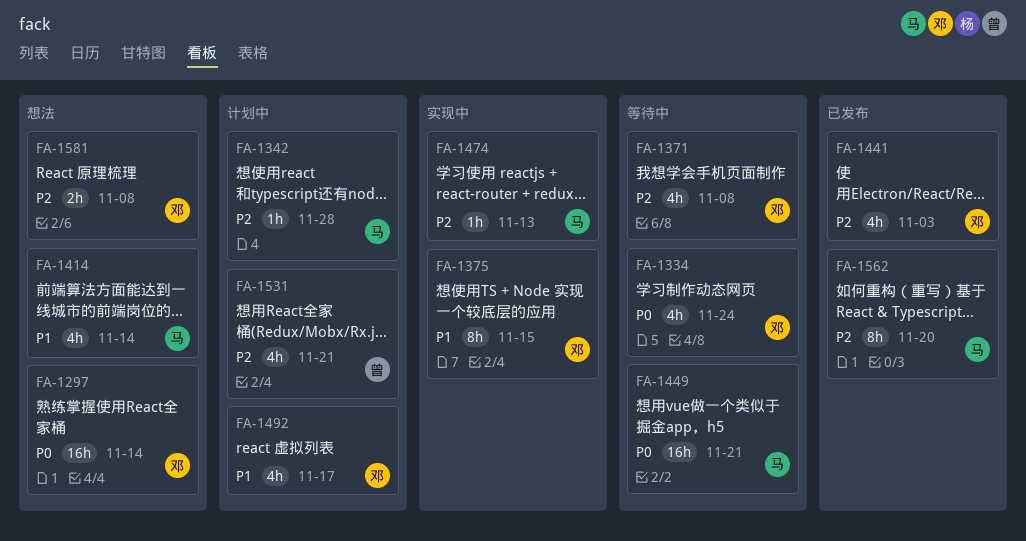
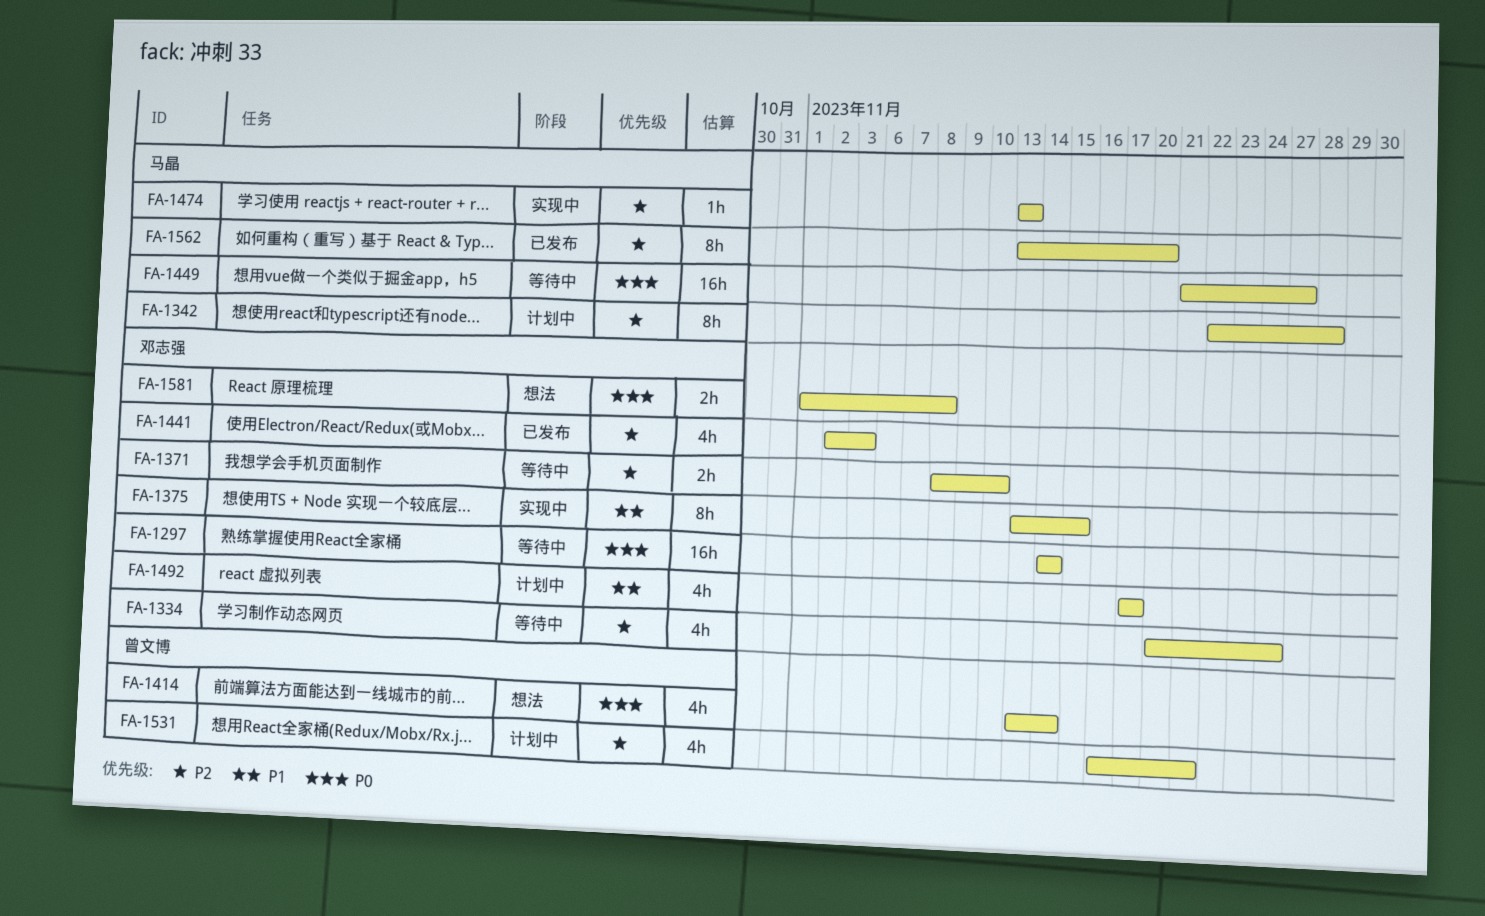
FA-1297, status: 想法 -> 等待中
FA-1334, priority: P0 -> P2
FA-1342, estimate: 1h -> 8h
FA-1371, estimate: 4h -> 2h
FA-1371, due: Nov 8 -> Nov 10
FA-1414, owner: 马晶 -> 曾文博
FA-1414, priority: P1 -> P0
FA-1449, due: Nov 21 -> Nov 27
FA-1581, priority: P2 -> P0

